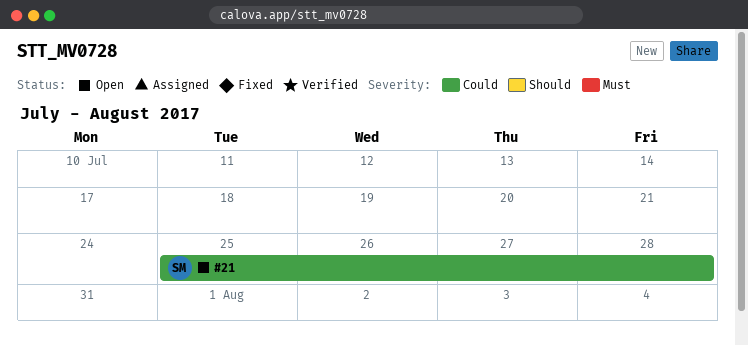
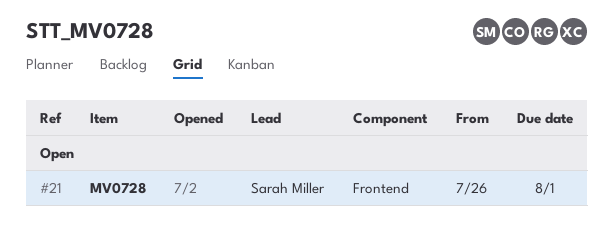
#21, start: Jul 25 -> Jul 26
#21, due: Jul 28 -> Aug 1

